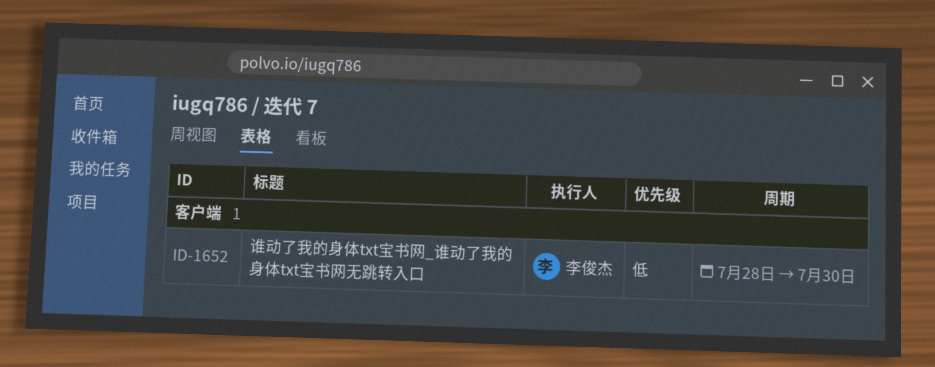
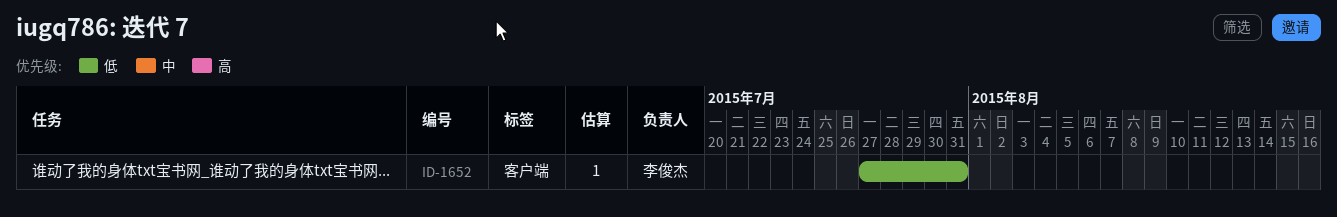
ID-1652, start: Jul 28 -> Jul 27
ID-1652, due: Jul 30 -> Jul 31

